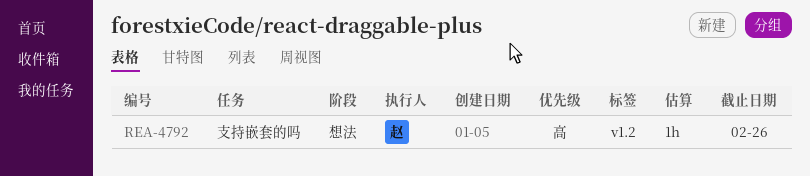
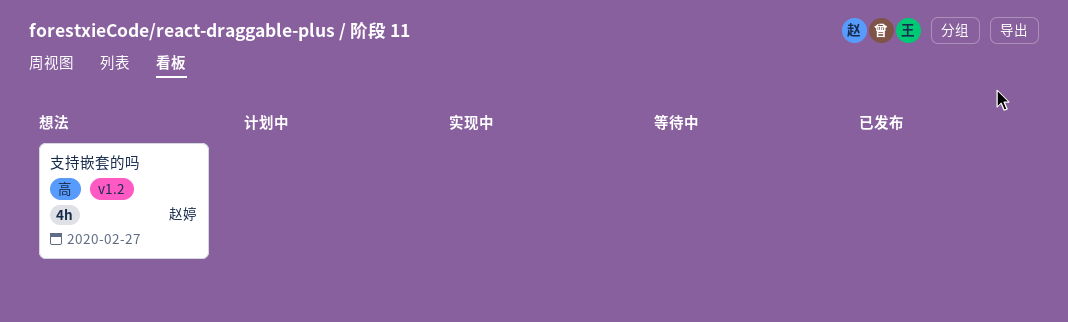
支持嵌套的吗, estimate: 1h -> 4h
支持嵌套的吗, due: Feb 26 -> Feb 27

